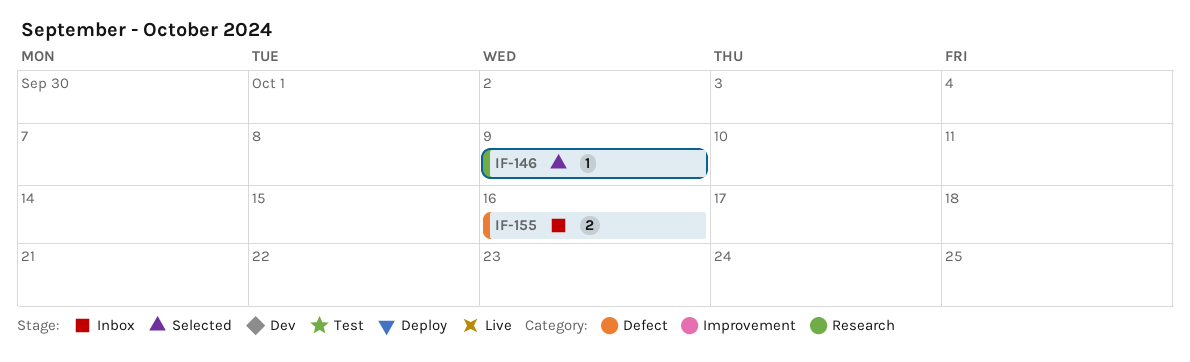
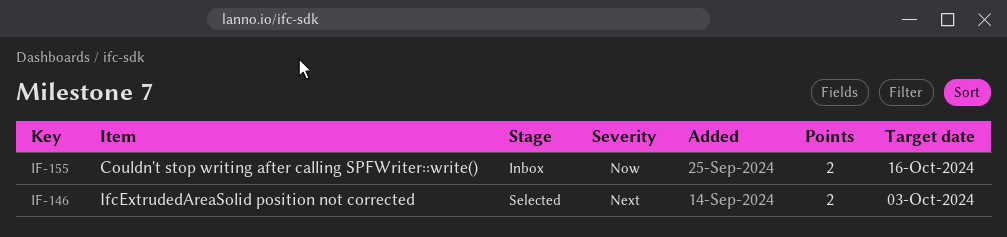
IF-146, estimate: 1 -> 2
IF-146, due: Oct 9 -> Oct 3

